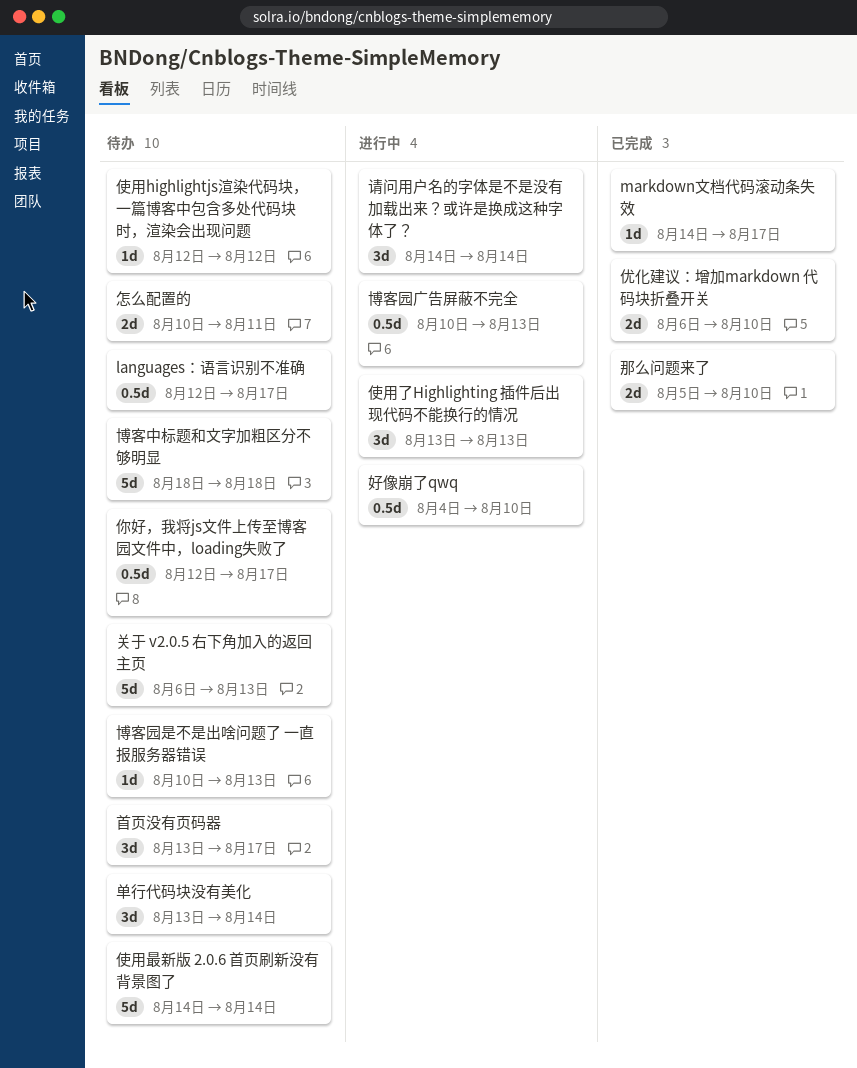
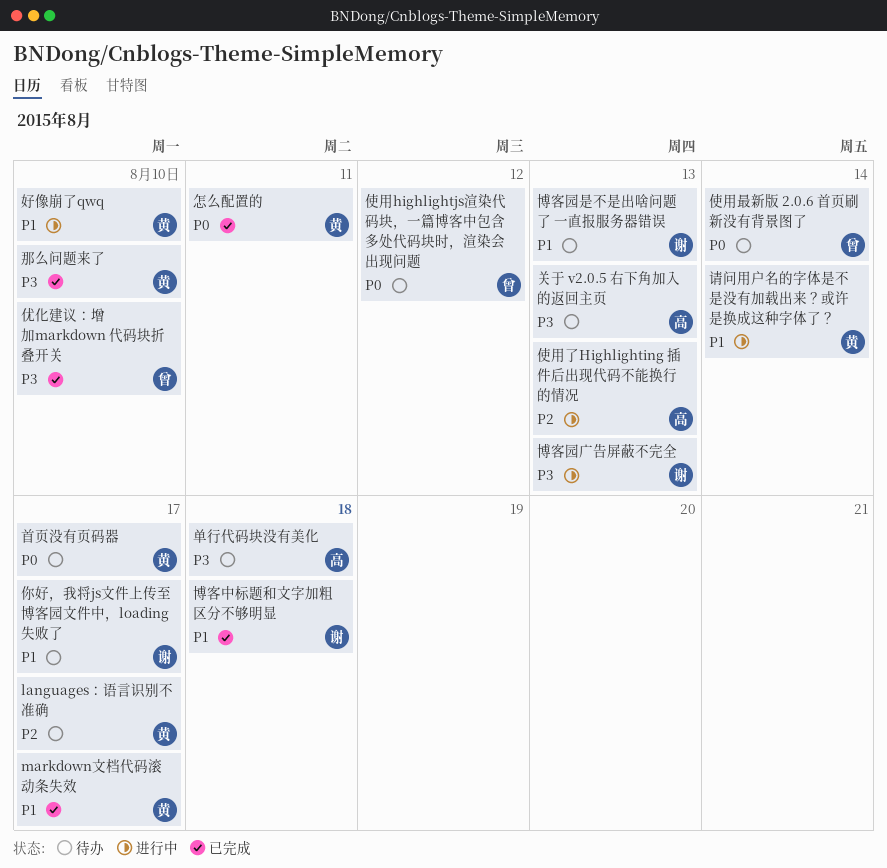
单行代码块没有美化, due: Aug 14 -> Aug 18
博客中标题和文字加粗区分不够明显, status: 待办 -> 已完成
怎么配置的, status: 待办 -> 已完成

